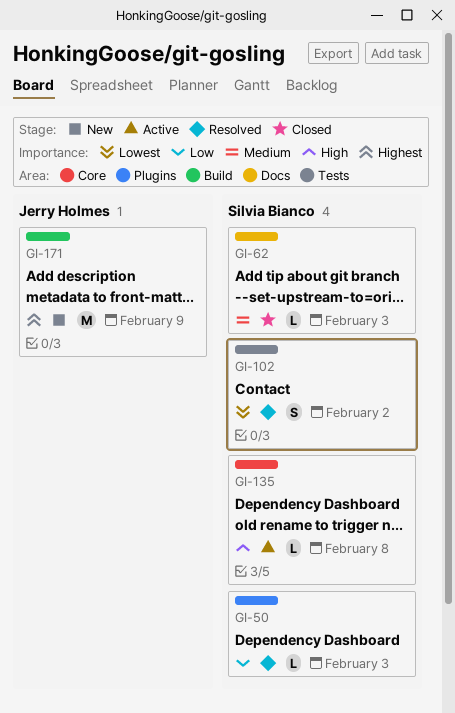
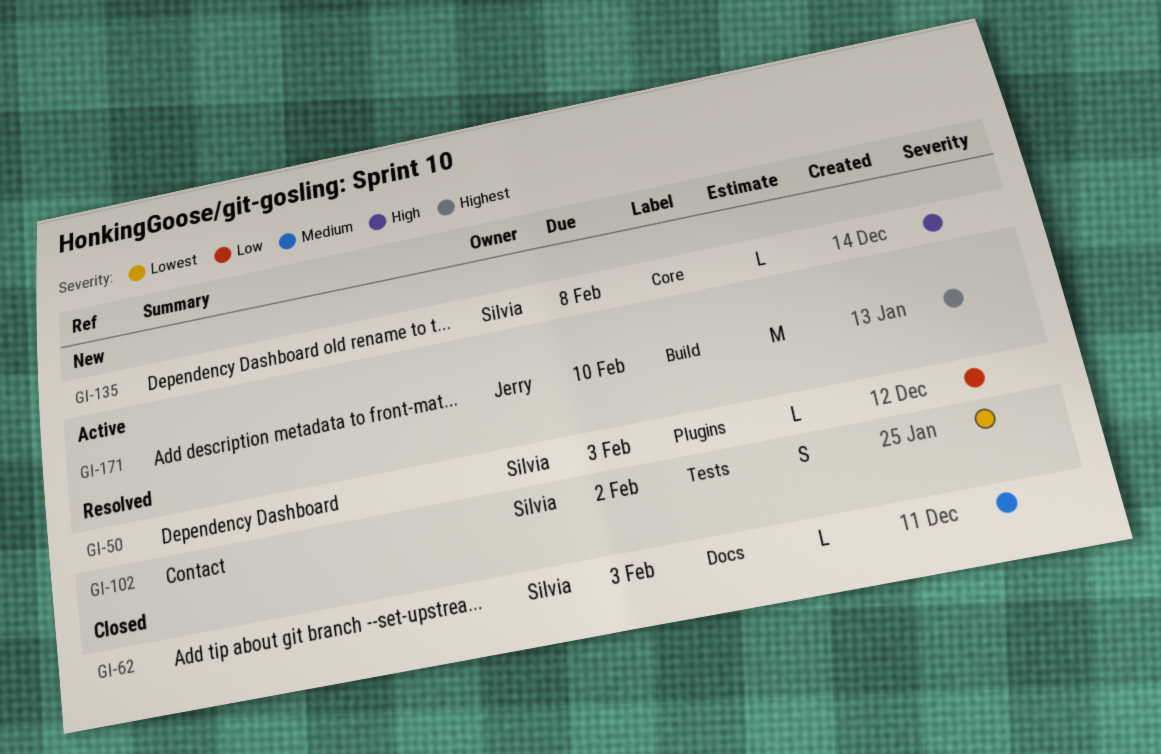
GI-135, status: Active -> New
GI-171, status: New -> Active
GI-171, due: Feb 9 -> Feb 10

